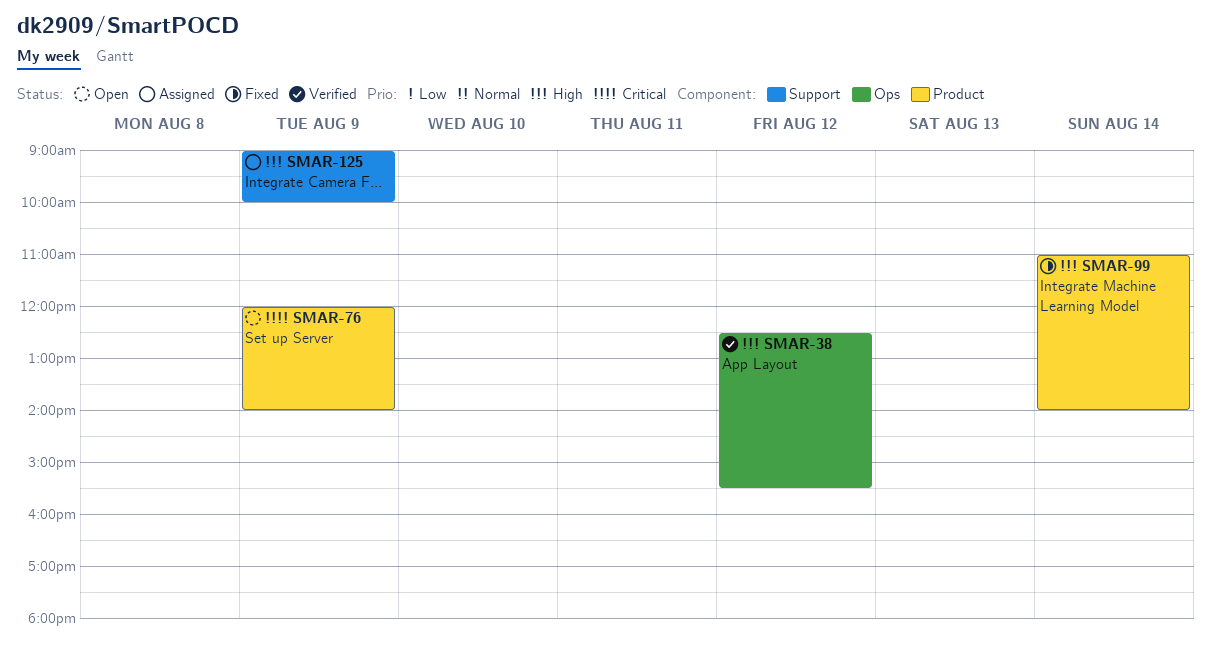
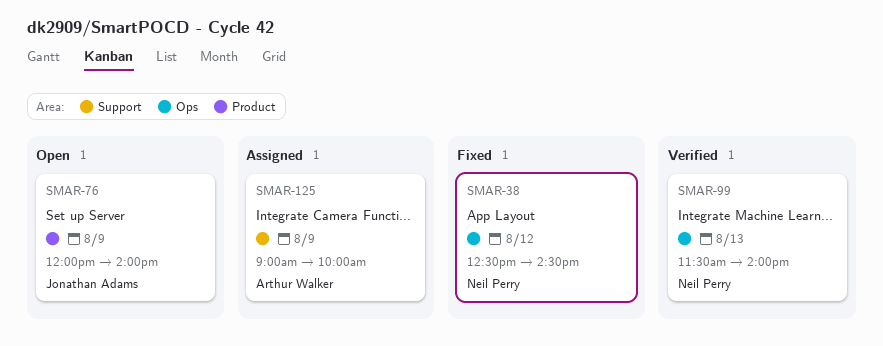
SMAR-38, status: Verified -> Fixed
SMAR-38, ends: 15:30 -> 14:30
SMAR-99, status: Fixed -> Verified
SMAR-99, label: Product -> Ops
SMAR-99, day: Aug 14 -> Aug 13
SMAR-99, begins: 11:00 -> 11:30

